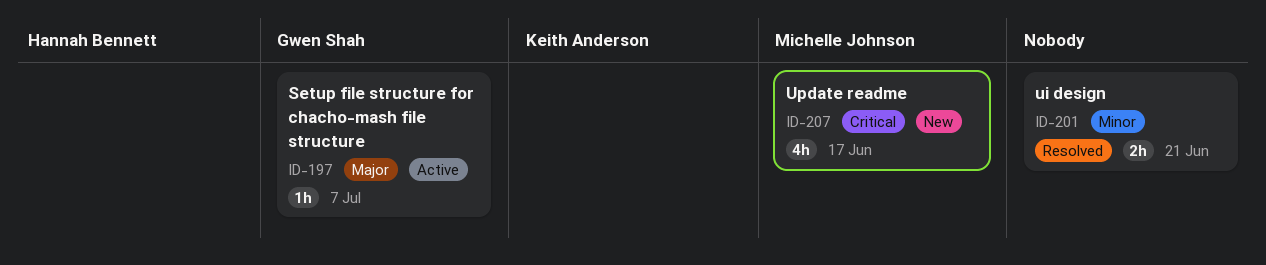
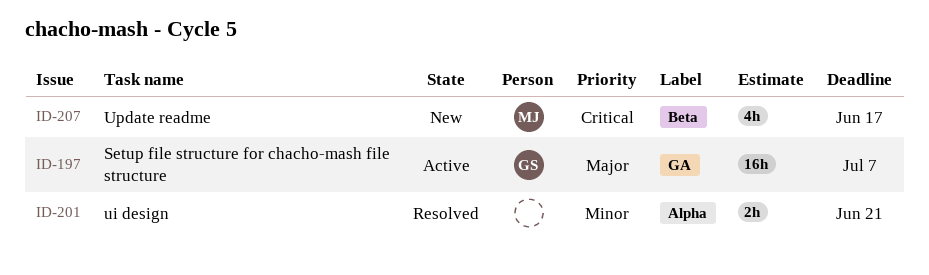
ID-197, estimate: 1h -> 16h

